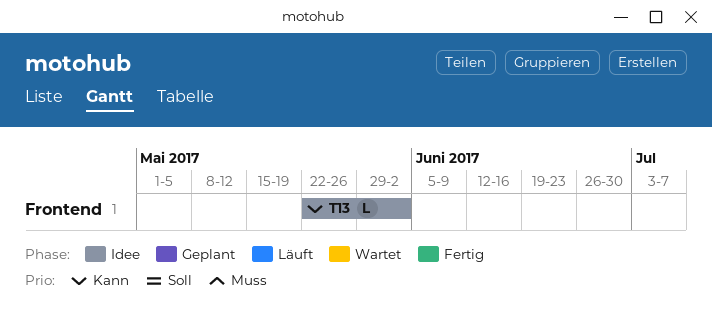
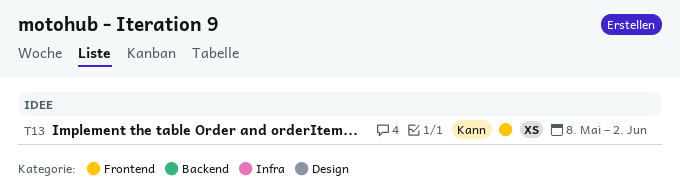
T13, estimate: L -> XS
T13, start: May 22 -> May 8

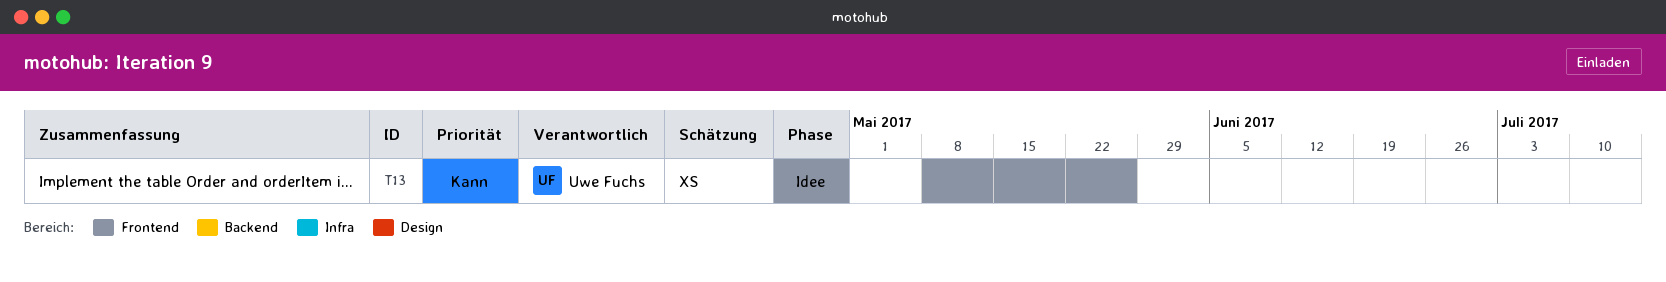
T13, due: Jun 2 -> May 26

